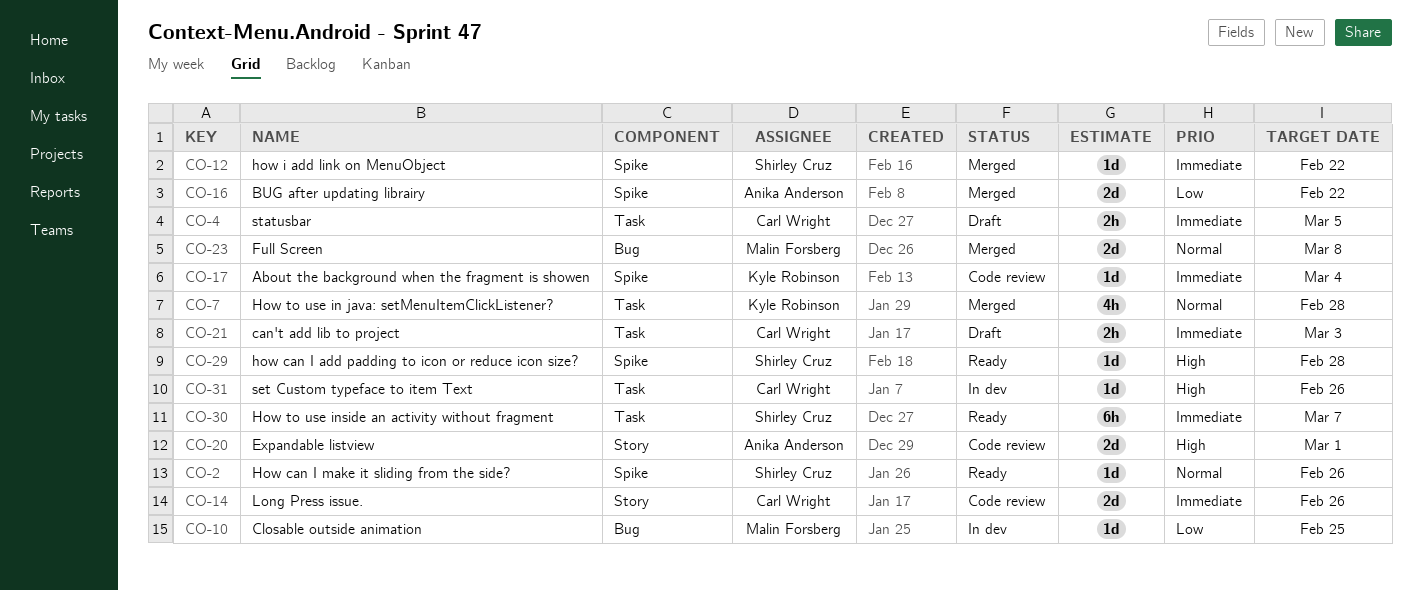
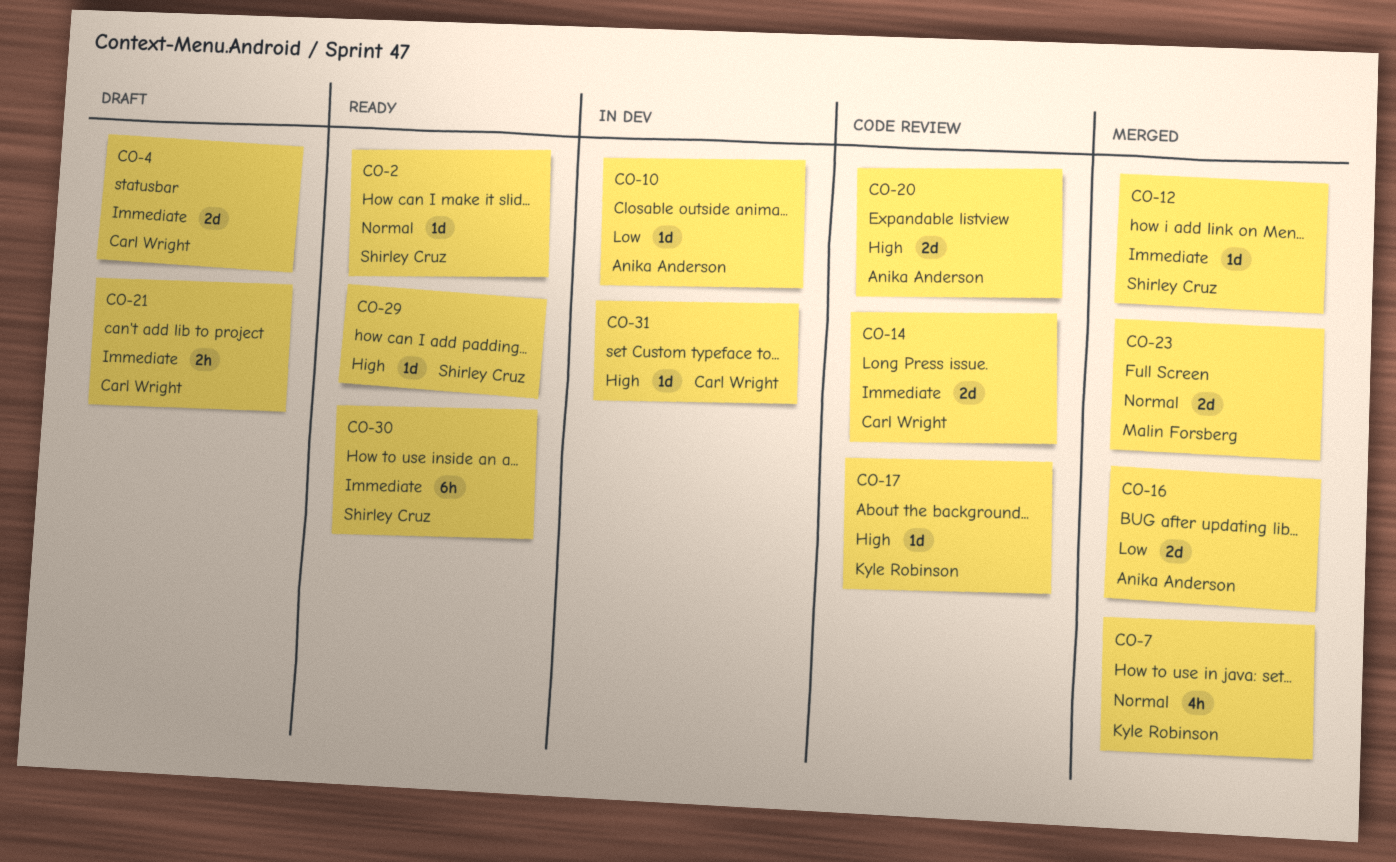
CO-4, estimate: 2h -> 2d
CO-10, owner: Malin Forsberg -> Anika Anderson
CO-17, priority: Immediate -> High

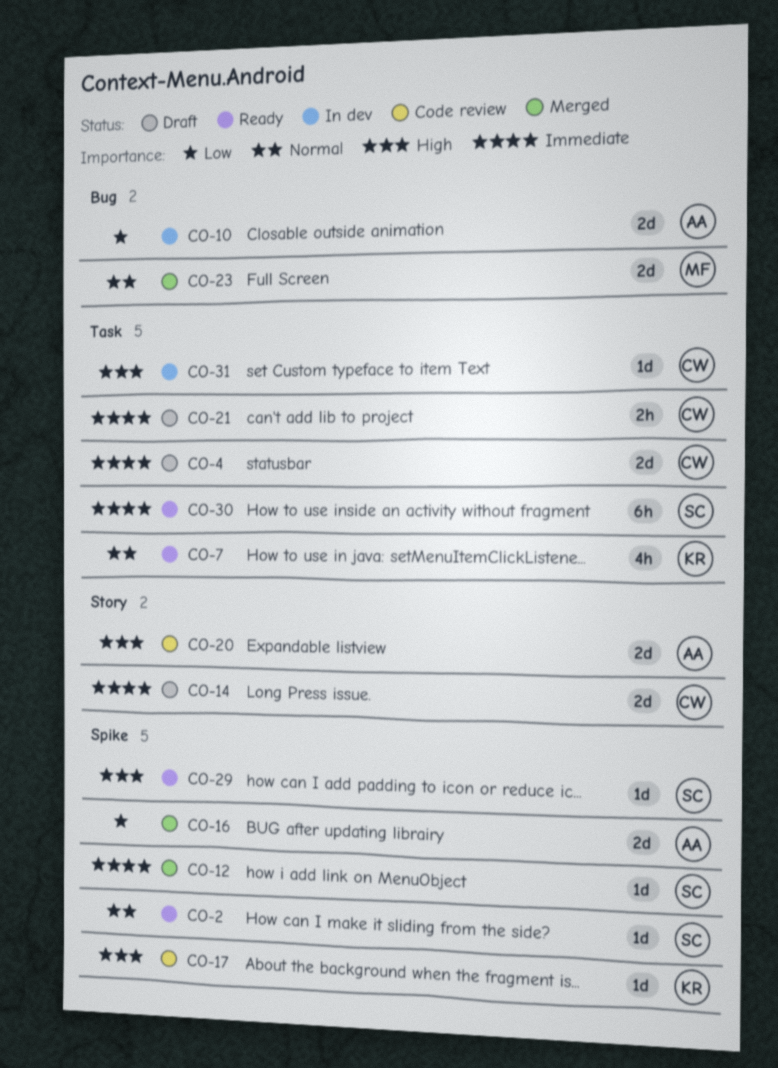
CO-7, status: Merged -> Ready
CO-10, estimate: 1d -> 2d
CO-14, status: Code review -> Draft

